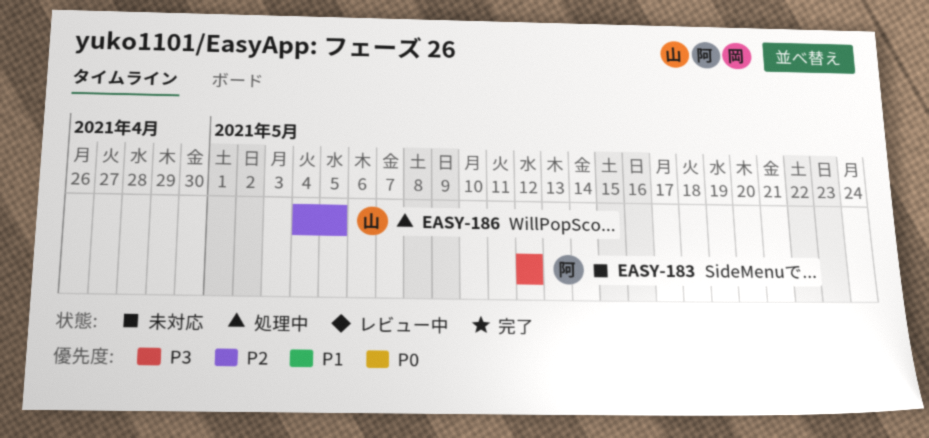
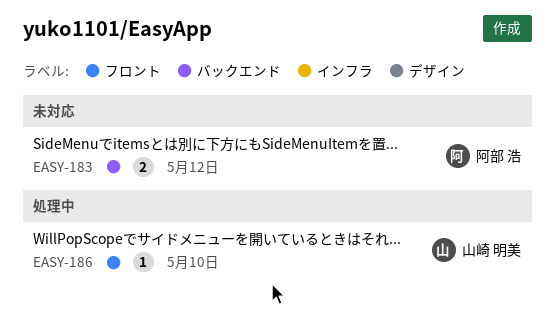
EASY-186, due: May 5 -> May 10

